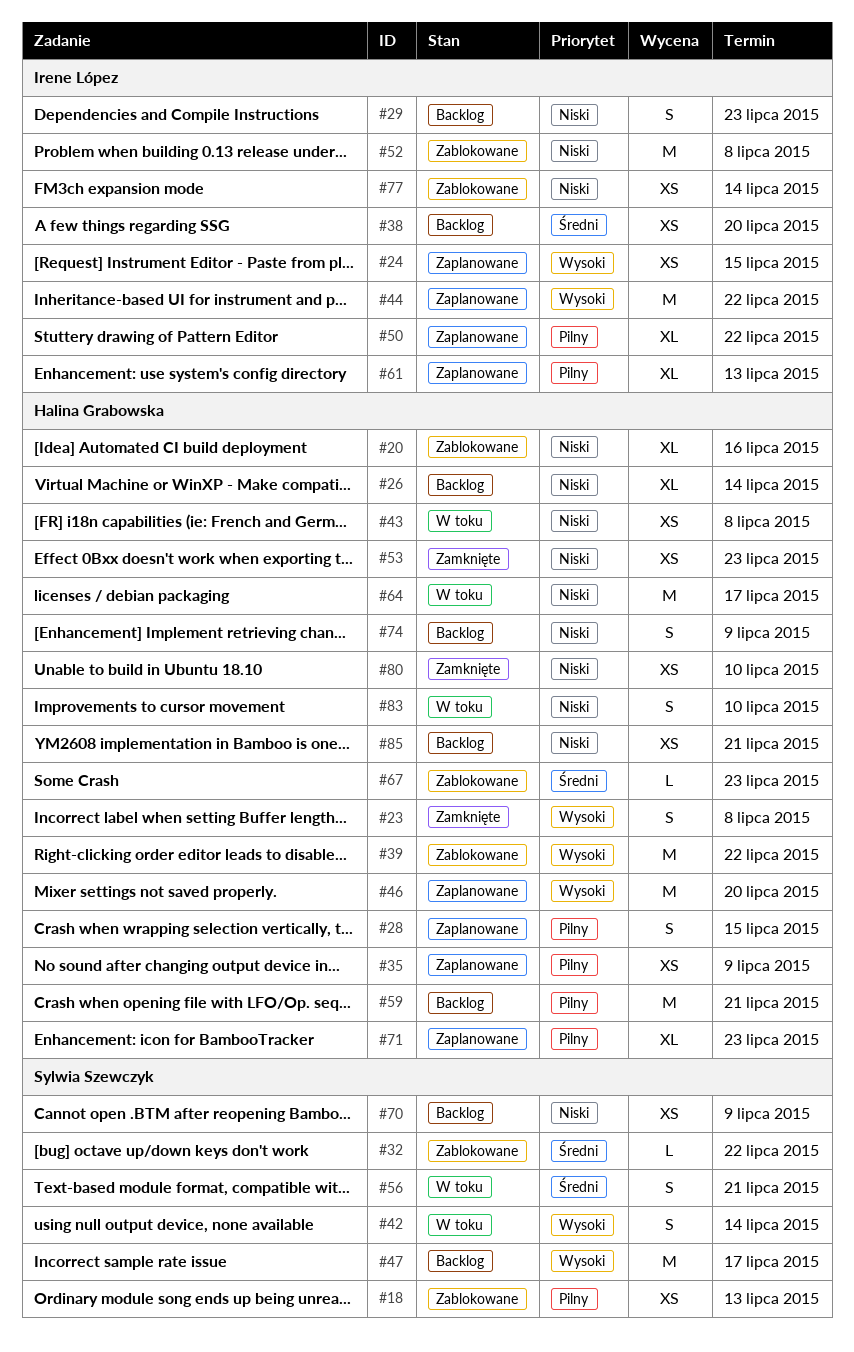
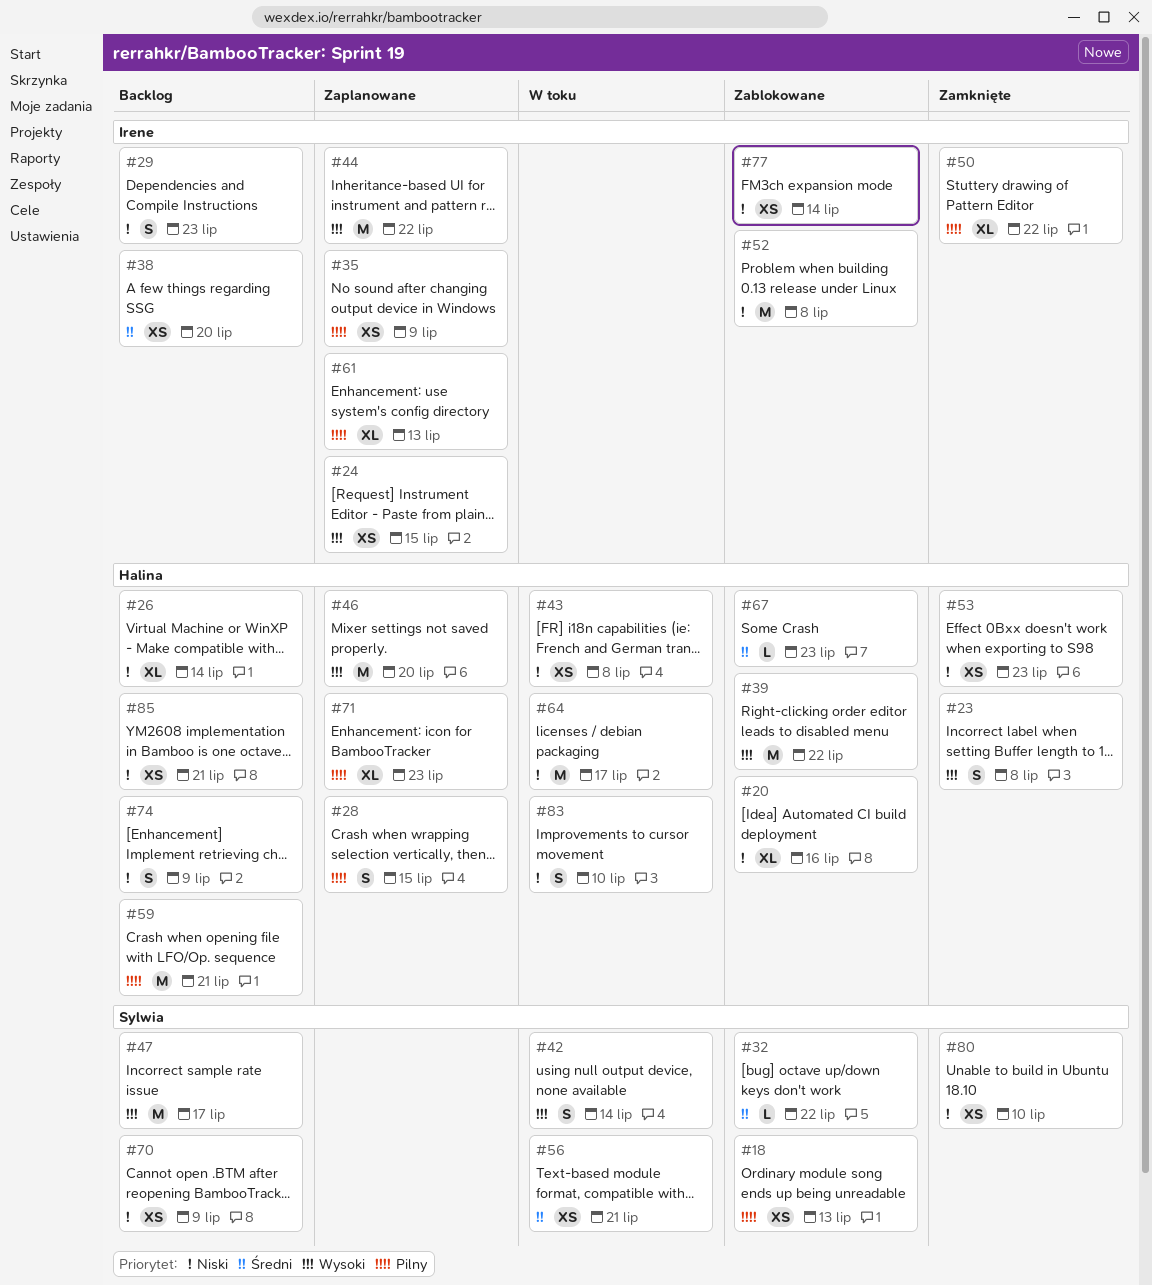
#35, owner: Halina Grabowska -> Irene López
#50, status: Zaplanowane -> Zamknięte
#56, estimate: S -> XS
#80, owner: Halina Grabowska -> Sylwia Szewczyk

